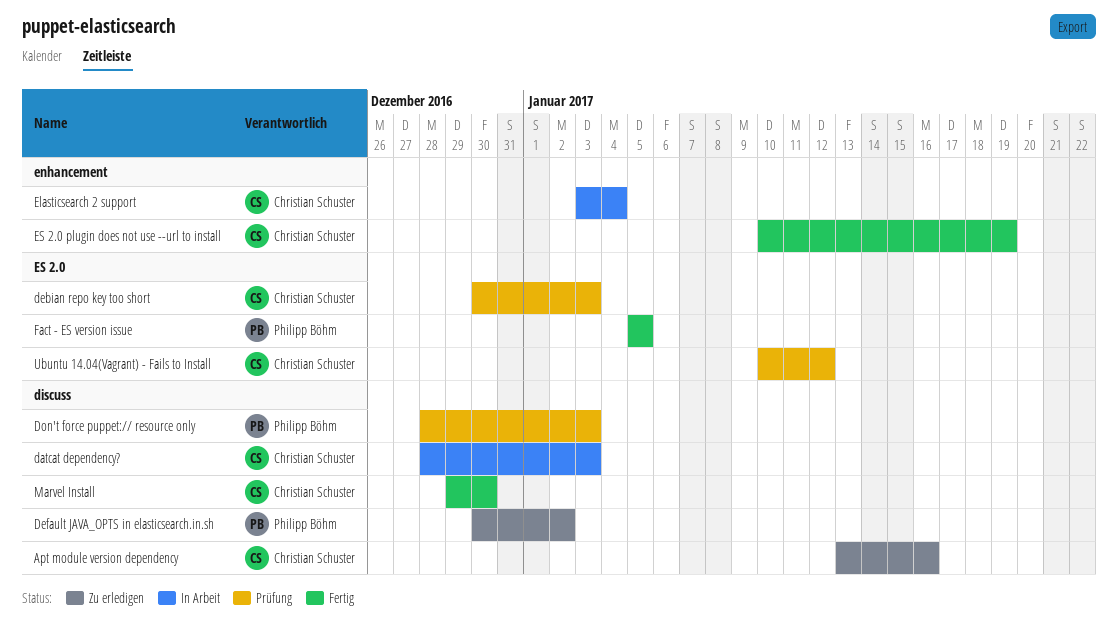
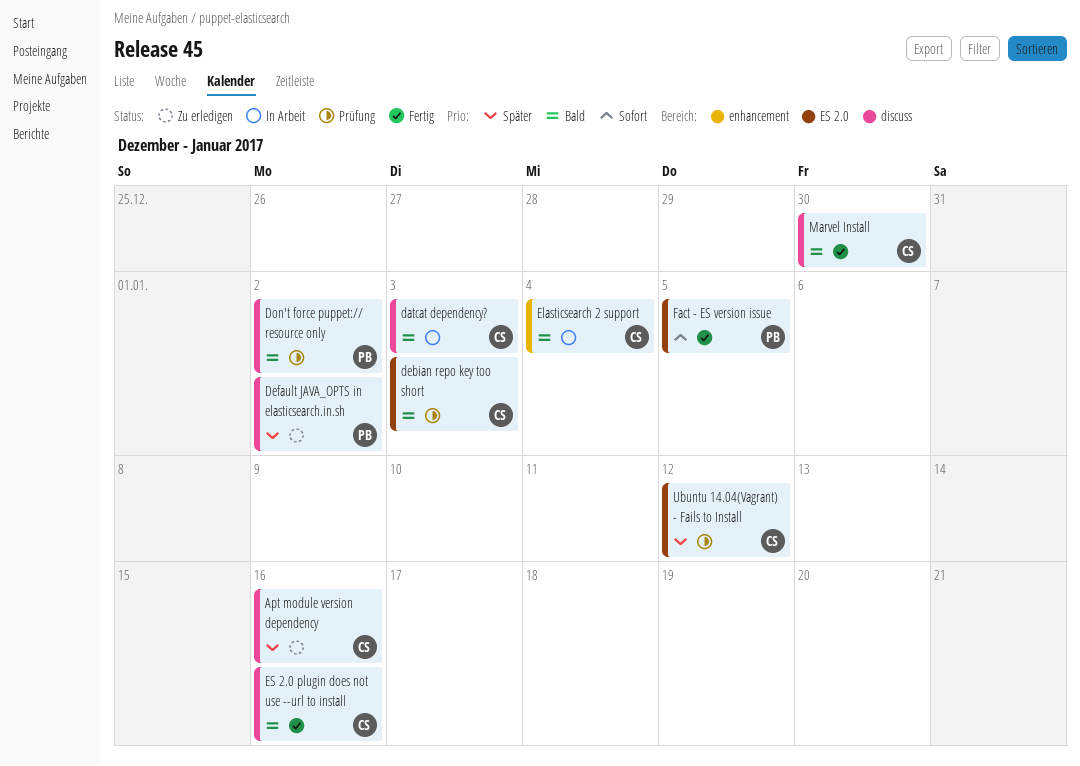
Don't force puppet:// resource only, due: Jan 3 -> Jan 2
ES 2.0 plugin does not use --url to install, label: enhancement -> discuss
ES 2.0 plugin does not use --url to install, due: Jan 19 -> Jan 16

